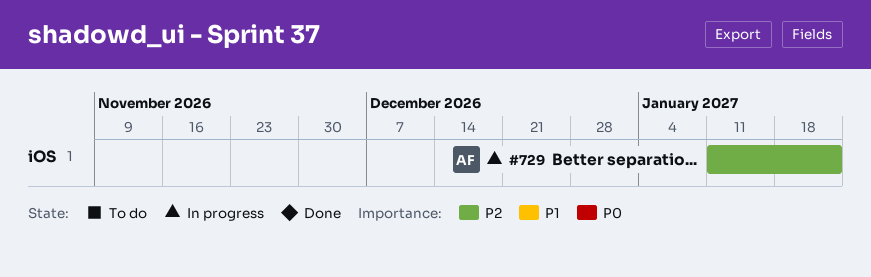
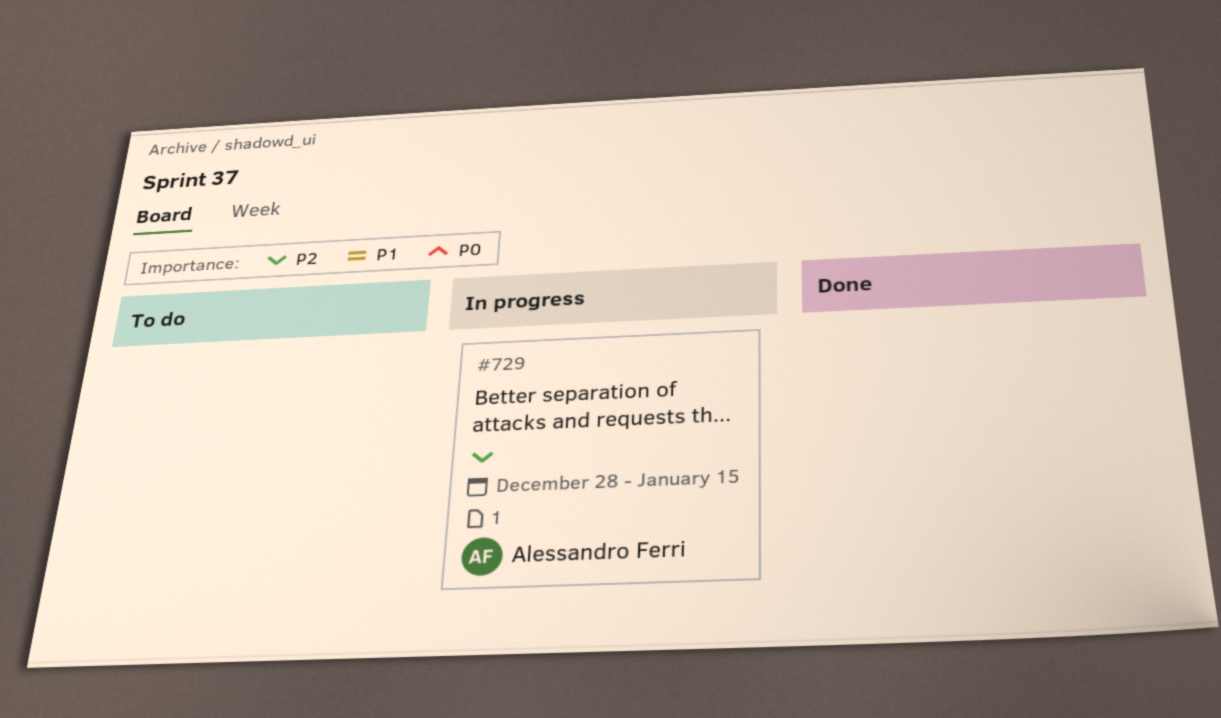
#729, start: Jan 11 -> Dec 28
#729, due: Jan 22 -> Jan 15

